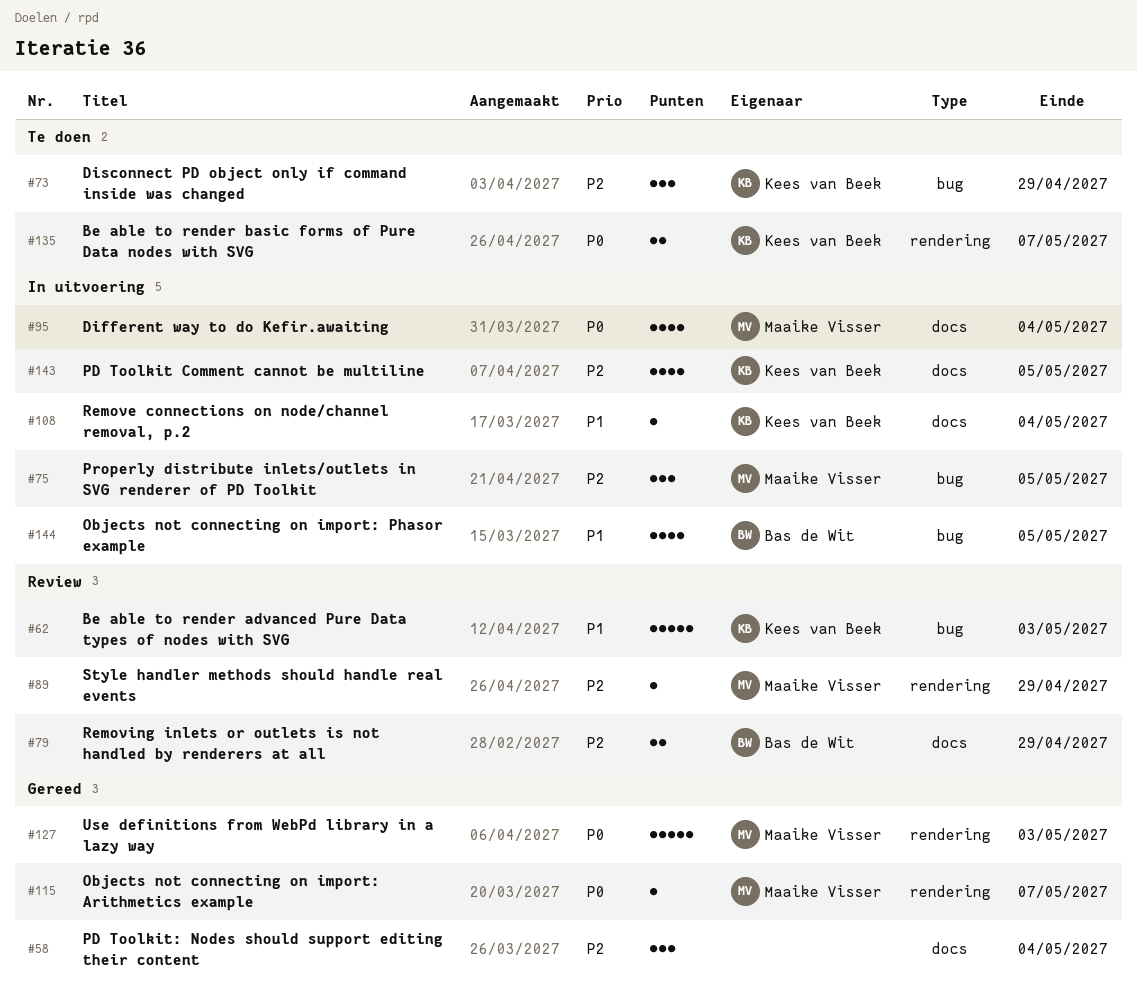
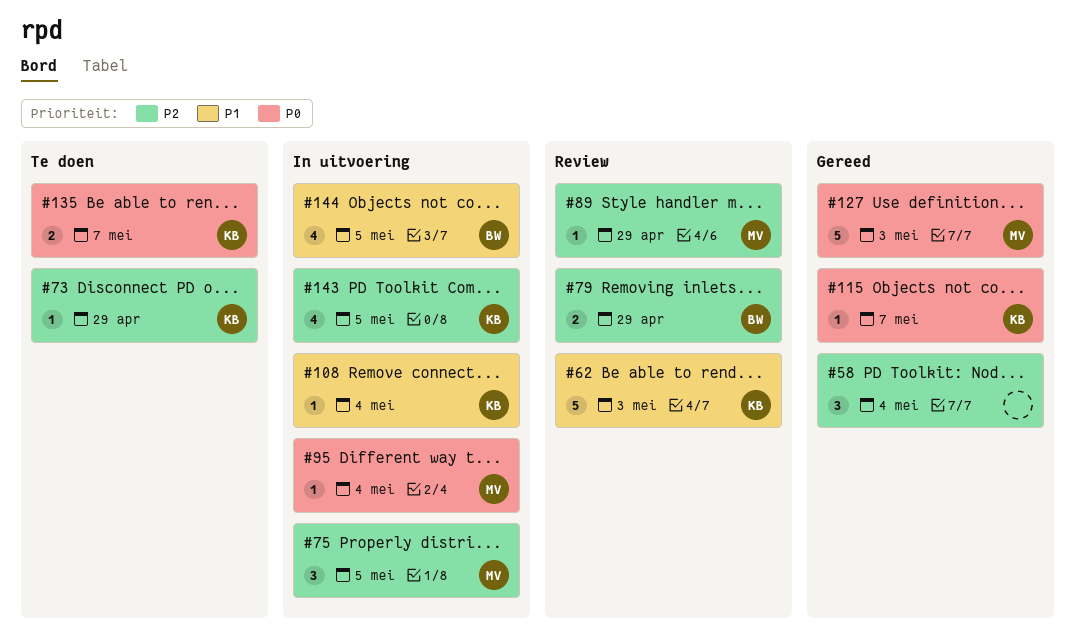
#73, estimate: 3 -> 1
#95, estimate: 4 -> 1
#115, owner: Maaike Visser -> Kees van Beek

